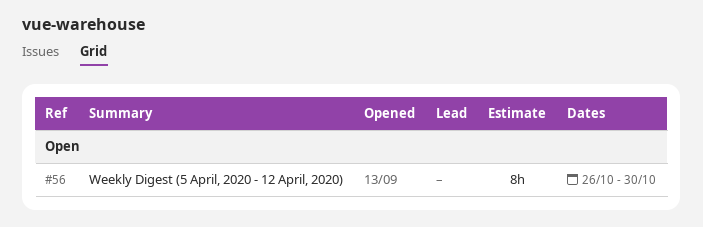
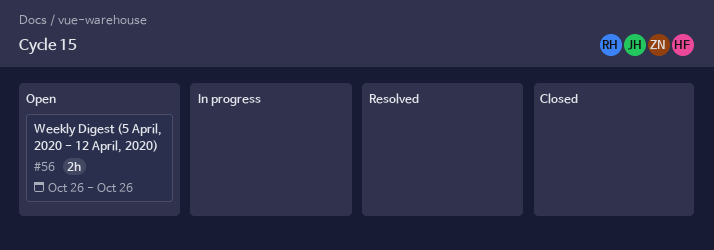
#56, estimate: 8h -> 2h
#56, due: Oct 30 -> Oct 26

